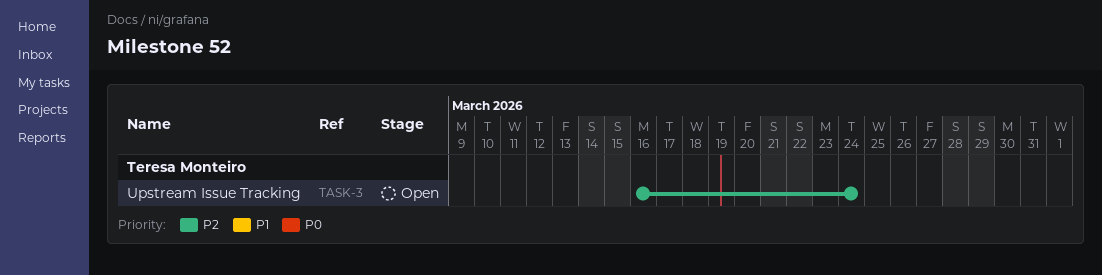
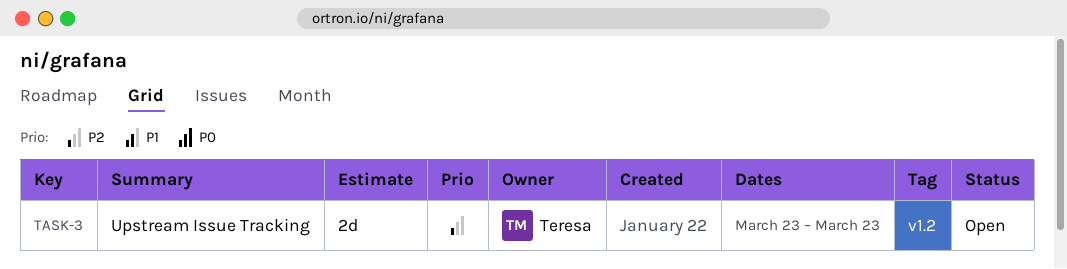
TASK-3, start: Mar 16 -> Mar 23
TASK-3, due: Mar 24 -> Mar 23

